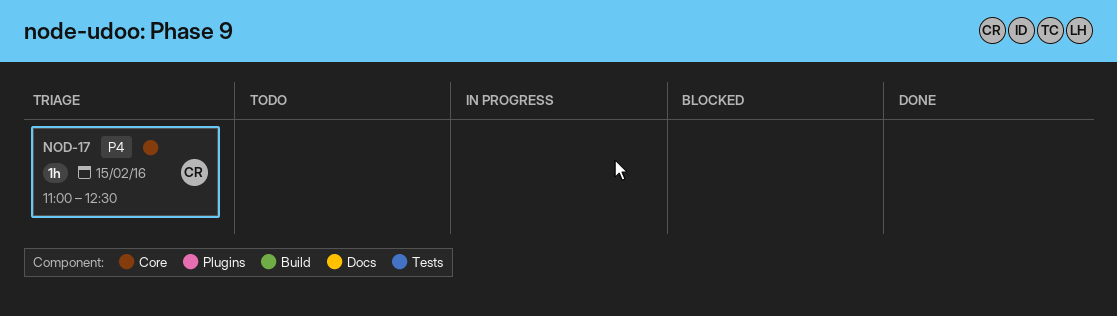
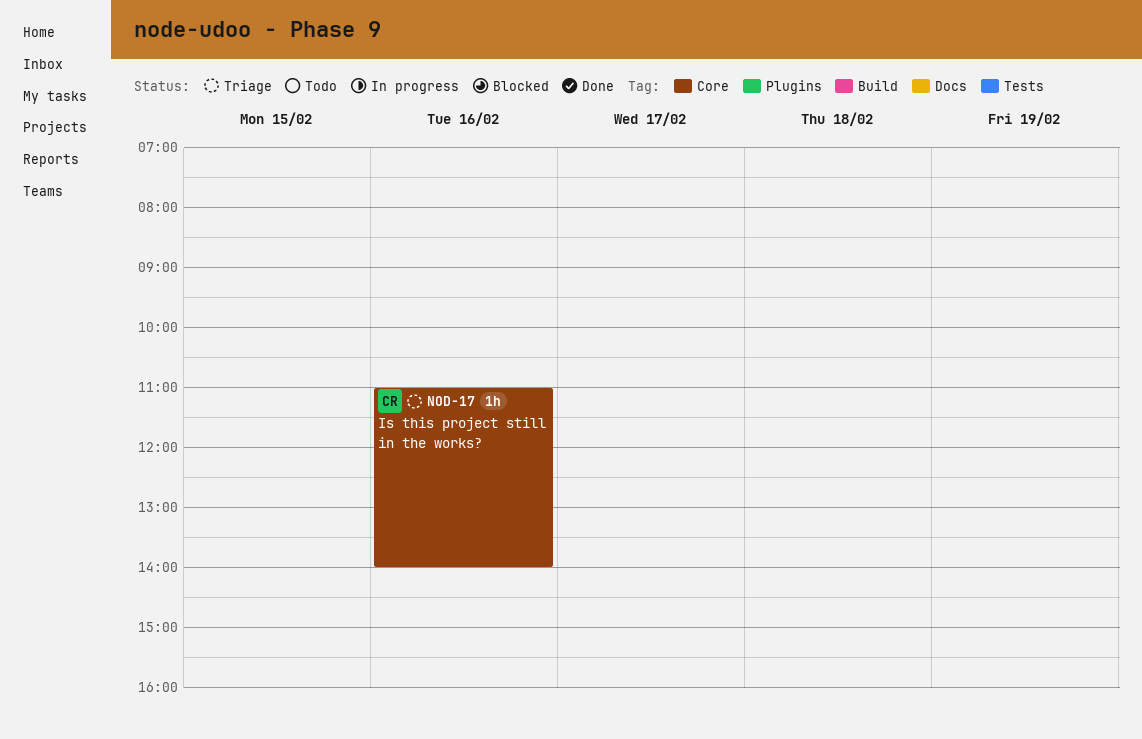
NOD-17, day: Feb 15 -> Feb 16
NOD-17, ends: 12:30 -> 14:00

